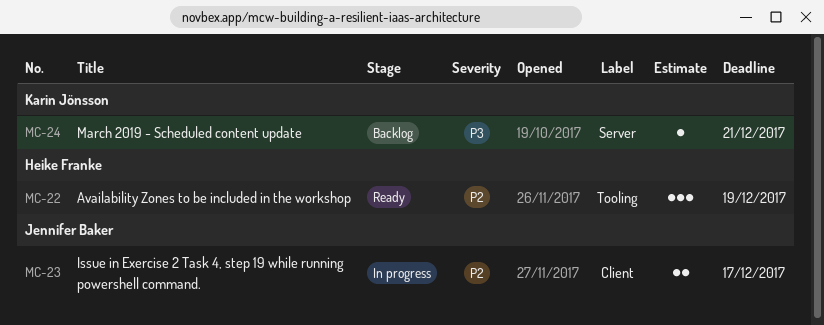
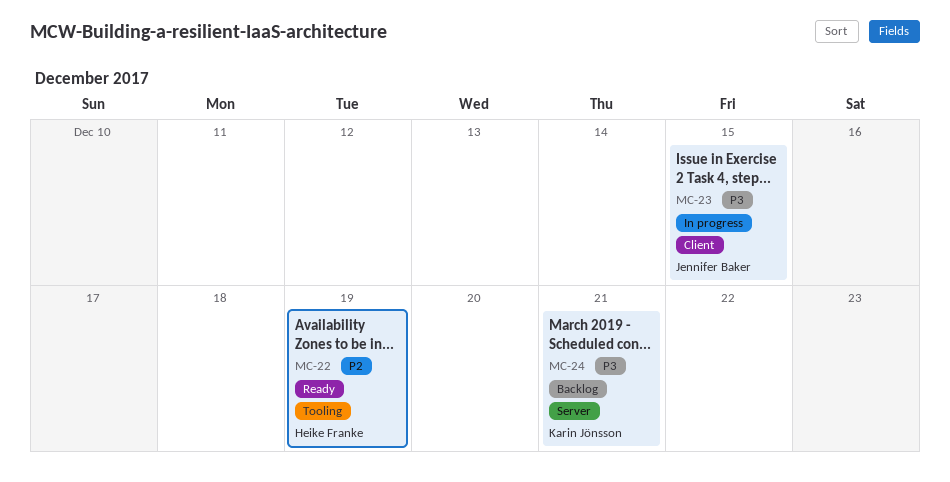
MC-23, priority: P2 -> P3
MC-23, due: Dec 17 -> Dec 15

